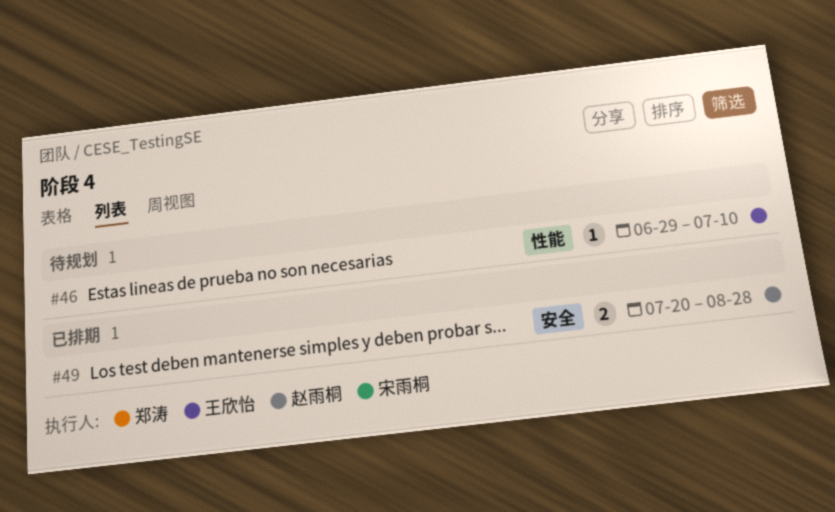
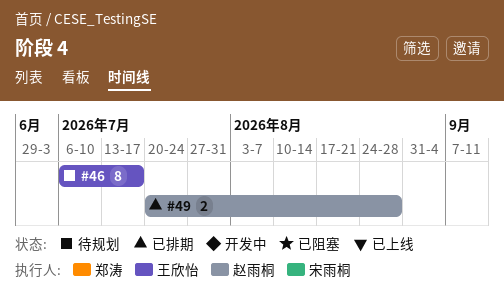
#46, estimate: 1 -> 8
#46, start: Jun 29 -> Jul 6
#46, due: Jul 10 -> Jul 17

